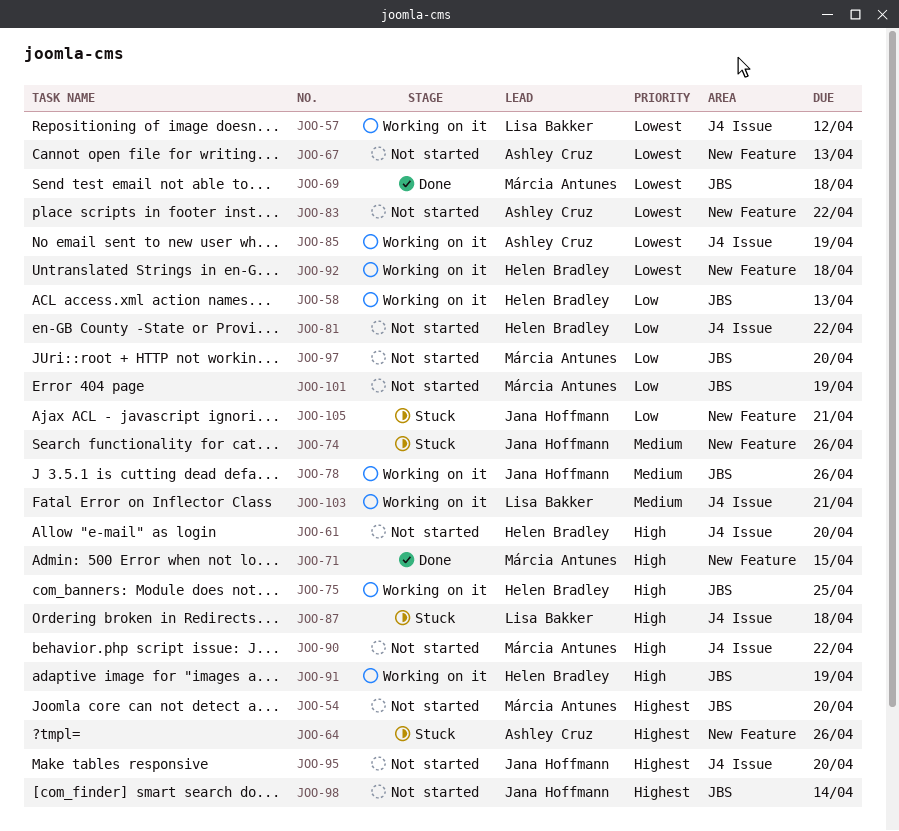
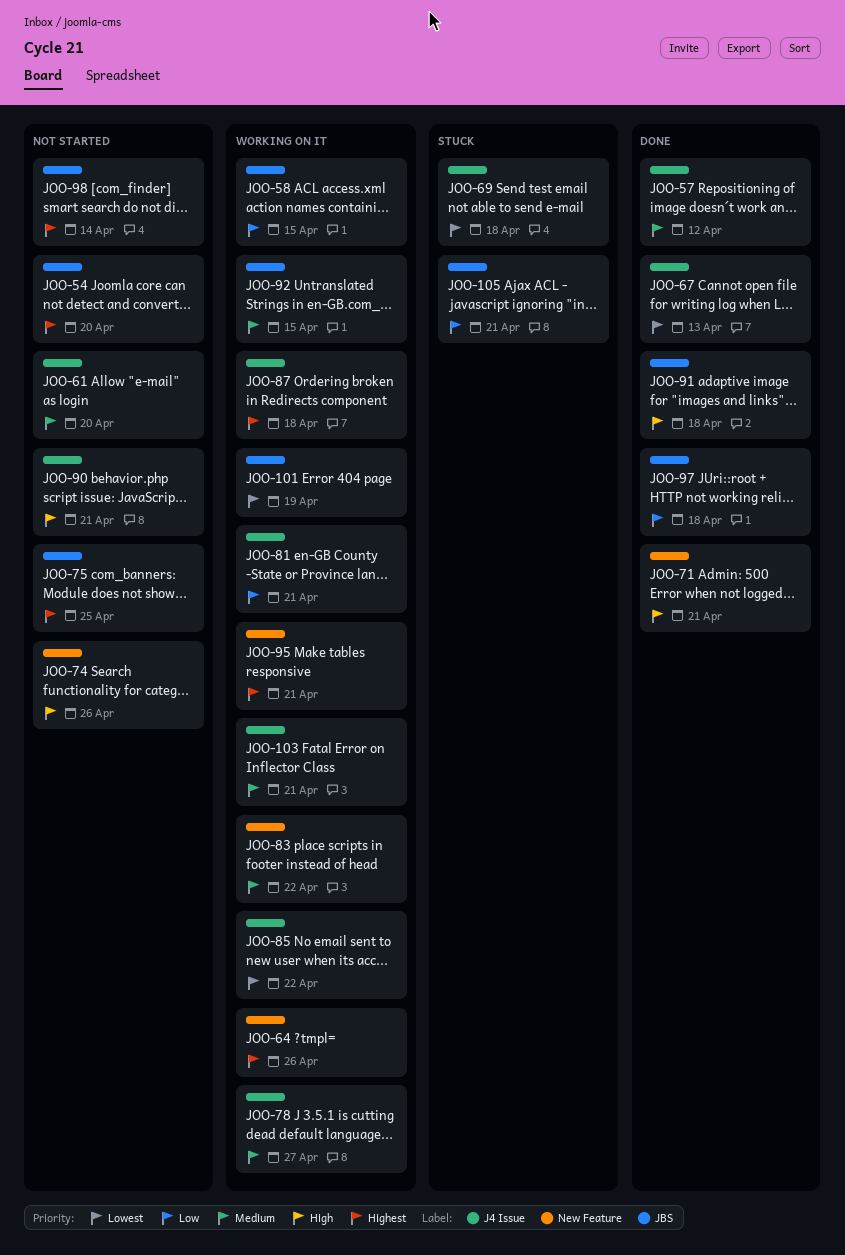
JOO-57, status: Working on it -> Done
JOO-57, priority: Lowest -> Medium
JOO-58, due: Apr 13 -> Apr 15
JOO-61, priority: High -> Medium
JOO-64, status: Stuck -> Working on it
JOO-67, status: Not started -> Done
JOO-67, label: New Feature -> J4 Issue
JOO-69, status: Done -> Stuck
JOO-69, label: JBS -> J4 Issue
JOO-71, due: Apr 15 -> Apr 21
JOO-74, status: Stuck -> Not started
JOO-74, priority: Medium -> High
JOO-75, status: Working on it -> Not started
JOO-75, priority: High -> Highest
JOO-78, label: JBS -> J4 Issue
JOO-78, due: Apr 26 -> Apr 27
JOO-81, status: Not started -> Working on it
JOO-81, due: Apr 22 -> Apr 21
JOO-83, status: Not started -> Working on it
JOO-83, priority: Lowest -> Medium
JOO-85, due: Apr 19 -> Apr 22
JOO-87, status: Stuck -> Working on it
JOO-87, priority: High -> Highest
JOO-90, due: Apr 22 -> Apr 21
JOO-91, status: Working on it -> Done
JOO-91, due: Apr 19 -> Apr 18
JOO-92, priority: Lowest -> Medium
JOO-92, label: New Feature -> JBS
JOO-92, due: Apr 18 -> Apr 15
JOO-95, status: Not started -> Working on it
JOO-95, label: J4 Issue -> New Feature
JOO-95, due: Apr 20 -> Apr 21
JOO-97, status: Not started -> Done
JOO-97, due: Apr 20 -> Apr 18
JOO-101, status: Not started -> Working on it
JOO-101, priority: Low -> Lowest
JOO-105, label: New Feature -> JBS

